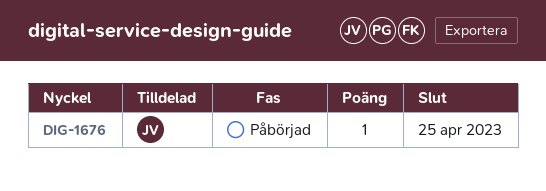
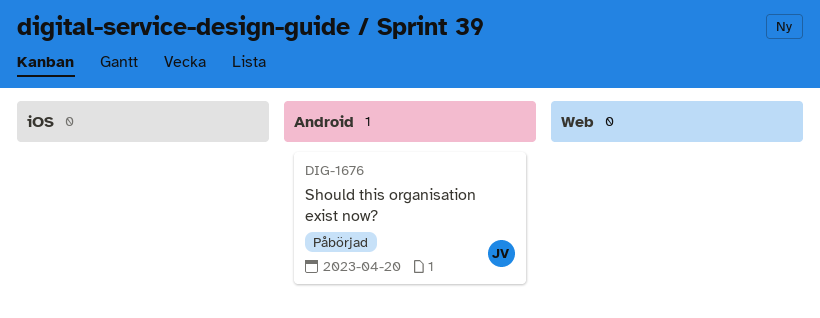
DIG-1676, due: Apr 25 -> Apr 20

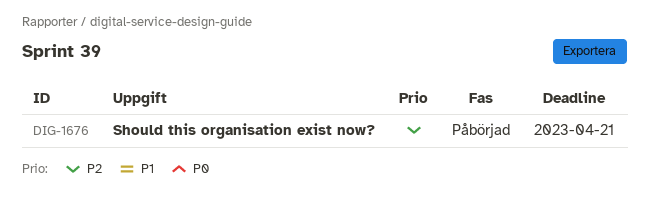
DIG-1676, due: Apr 20 -> Apr 21

